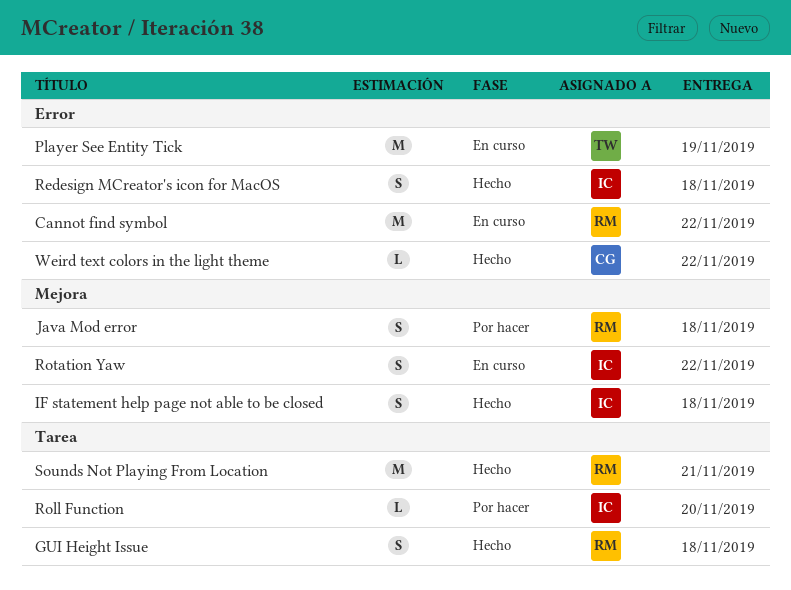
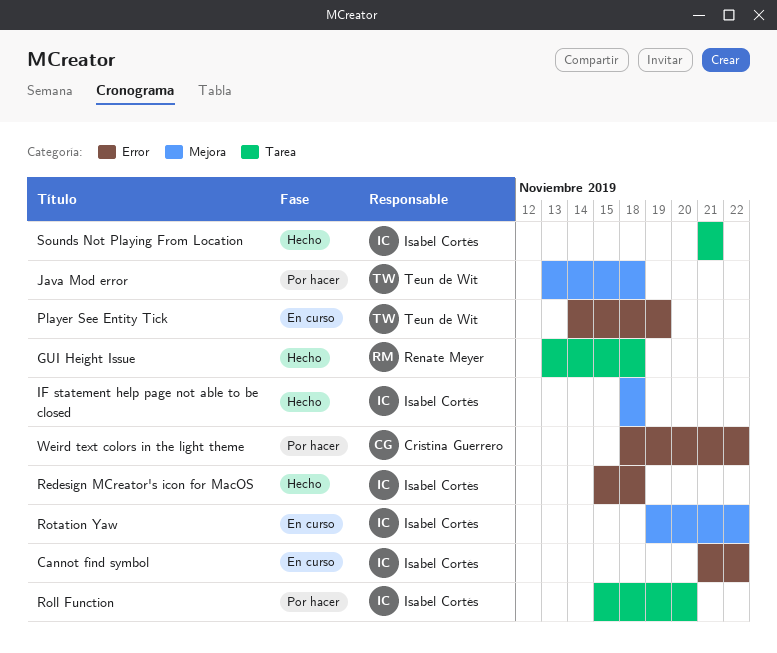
Cannot find symbol, owner: Renate Meyer -> Isabel Cortés
Java Mod error, owner: Renate Meyer -> Teun de Wit
Sounds Not Playing From Location, owner: Renate Meyer -> Isabel Cortés
Weird text colors in the light theme, status: Hecho -> Por hacer

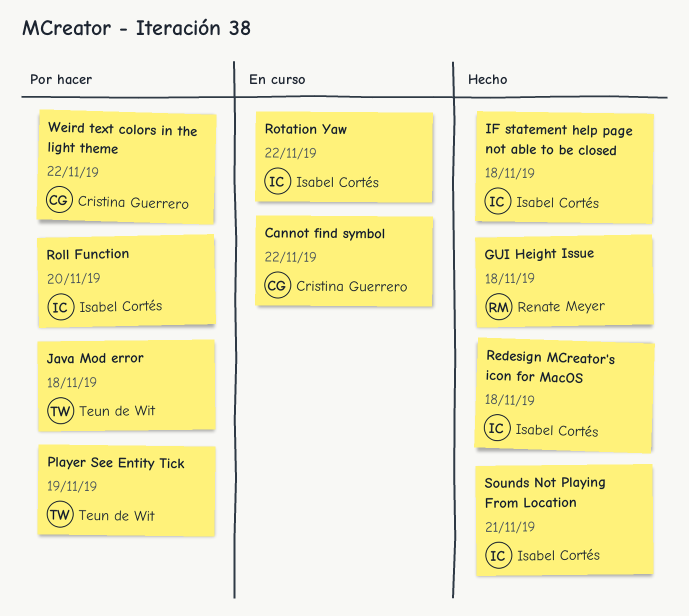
Cannot find symbol, owner: Isabel Cortés -> Cristina Guerrero
Player See Entity Tick, status: En curso -> Por hacer

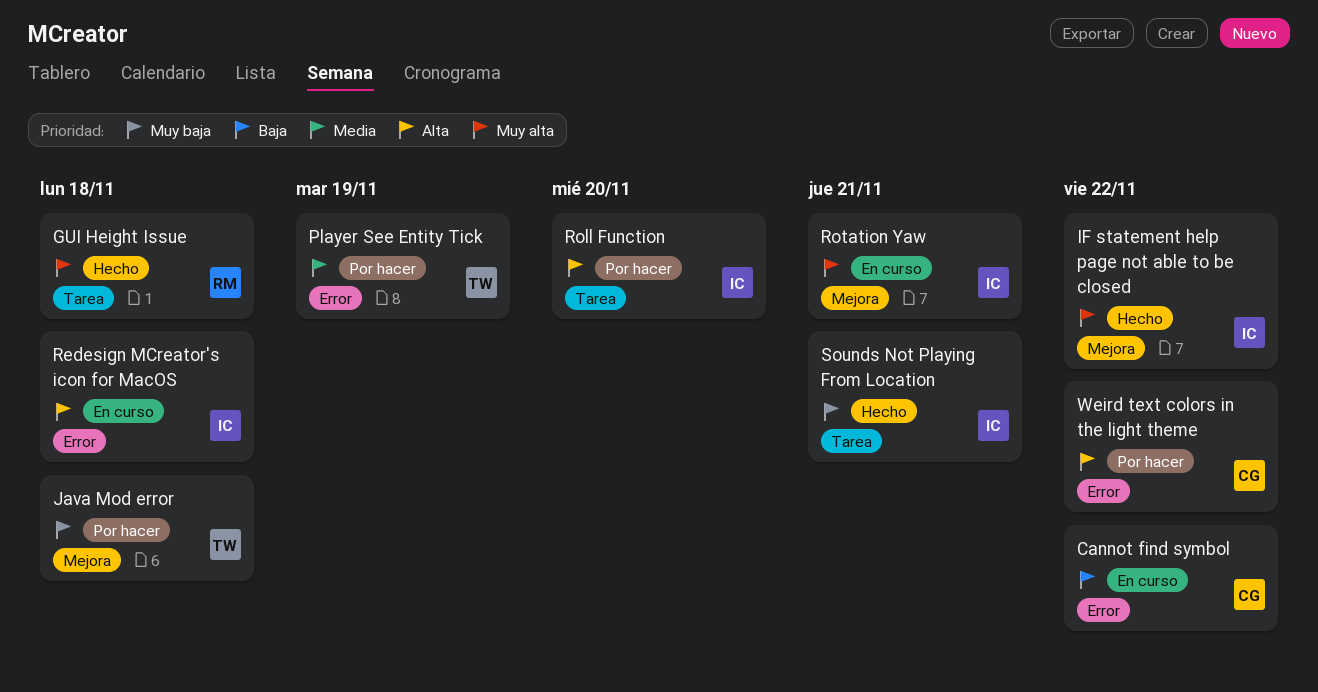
IF statement help page not able to be closed, due: Nov 18 -> Nov 22
Redesign MCreator's icon for MacOS, status: Hecho -> En curso
Rotation Yaw, due: Nov 22 -> Nov 21

